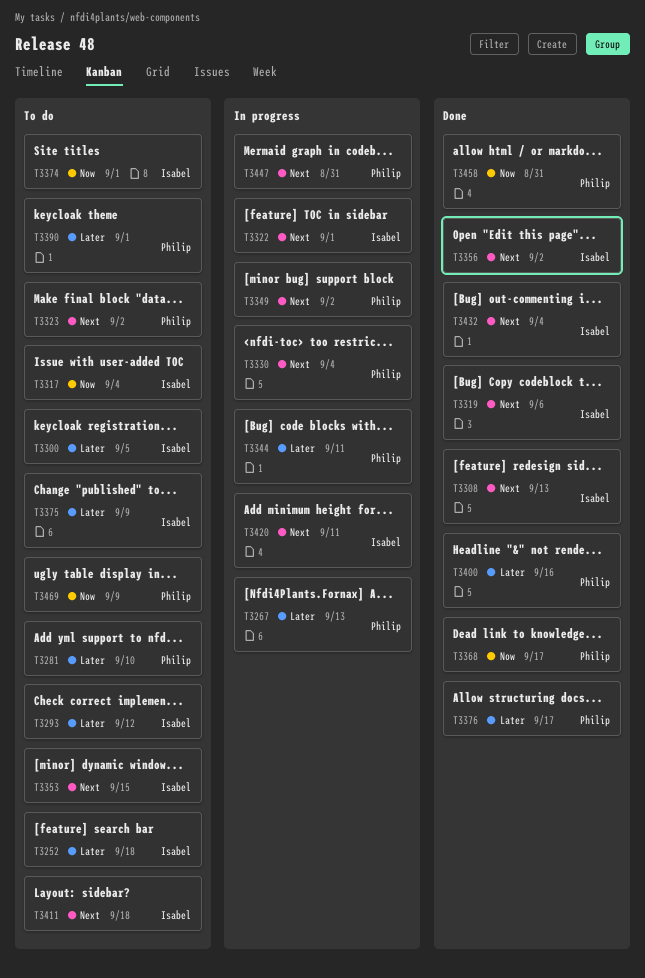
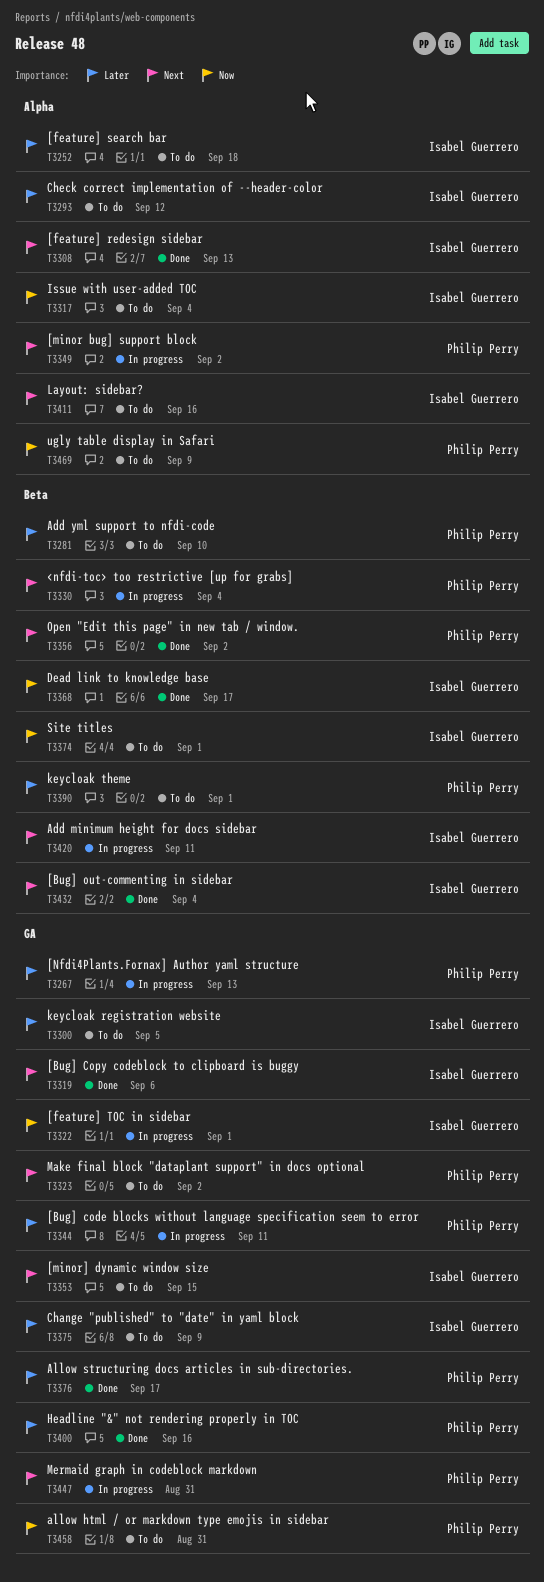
T3322, priority: Next -> Now
T3356, owner: Isabel Guerrero -> Philip Perry
T3368, owner: Philip Perry -> Isabel Guerrero
T3411, due: Sep 18 -> Sep 16
T3458, status: Done -> To do

